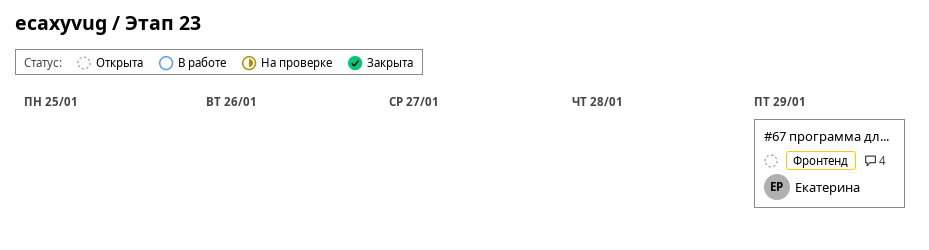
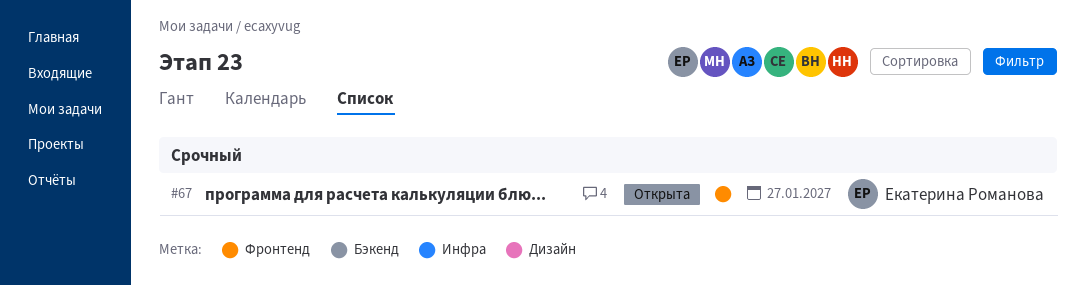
#67, due: Jan 29 -> Jan 27

